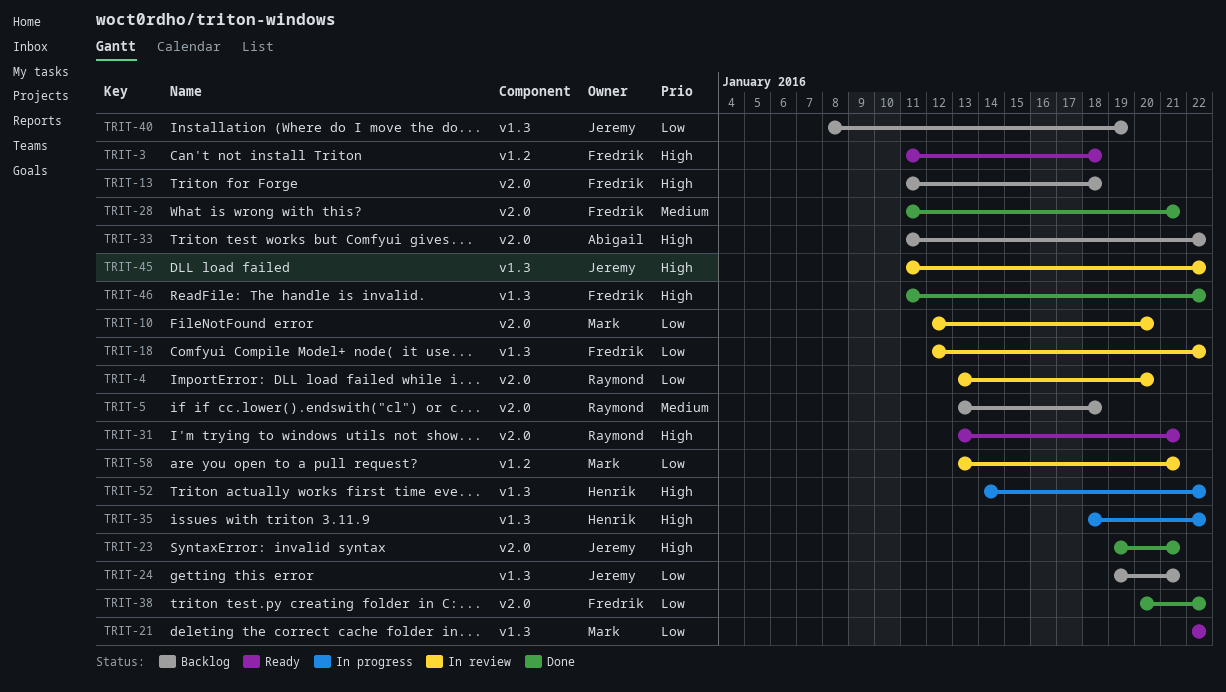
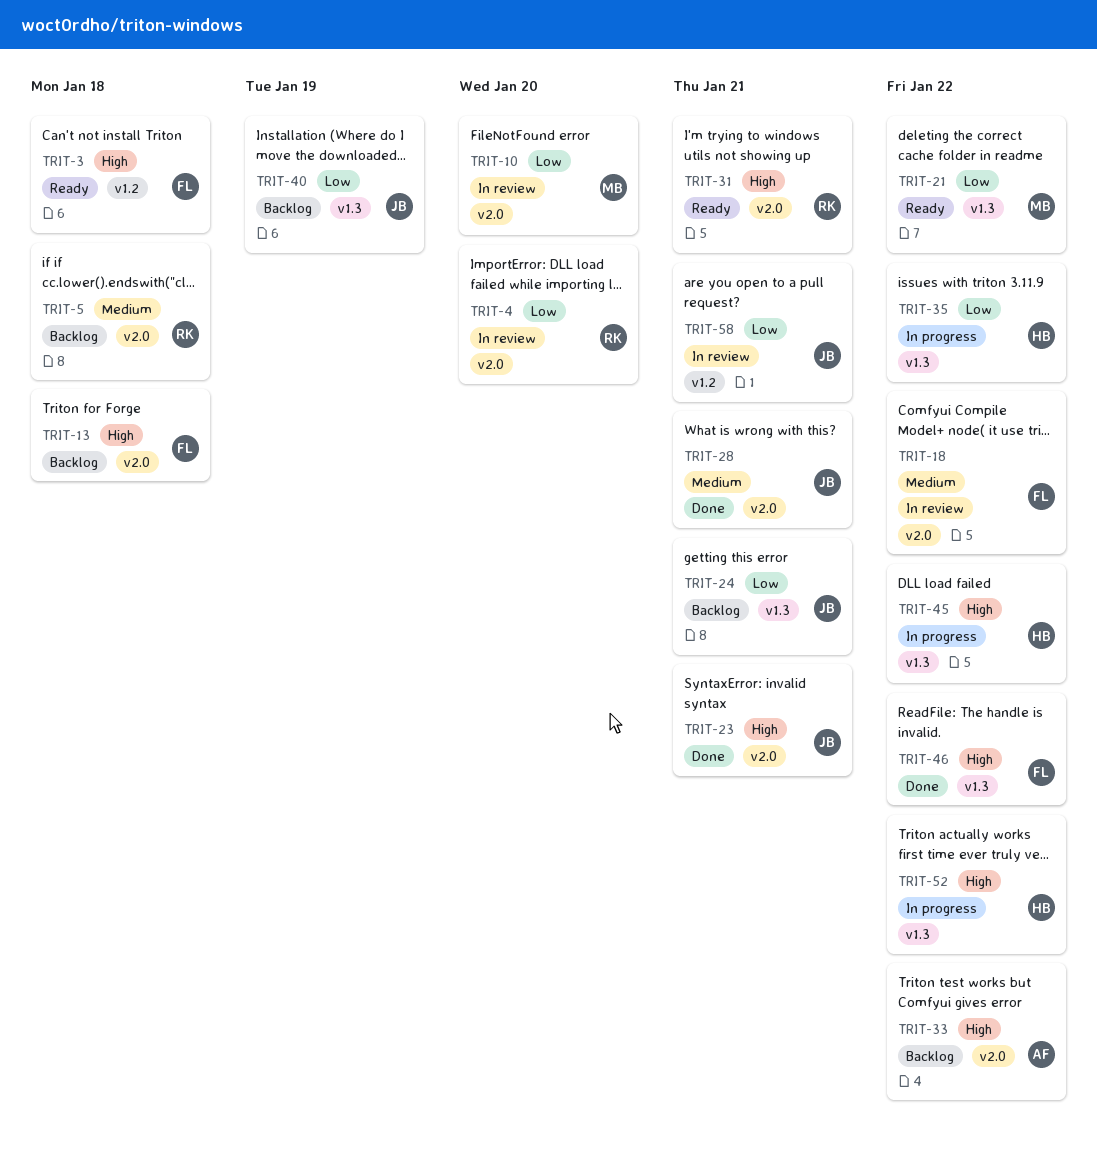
TRIT-18, priority: Low -> Medium
TRIT-18, label: v1.3 -> v2.0
TRIT-28, owner: Fredrik -> Jeremy
TRIT-35, priority: High -> Low
TRIT-38: present -> none
TRIT-45, status: In review -> In progress
TRIT-45, owner: Jeremy -> Henrik
TRIT-58, owner: Mark -> Jeremy

